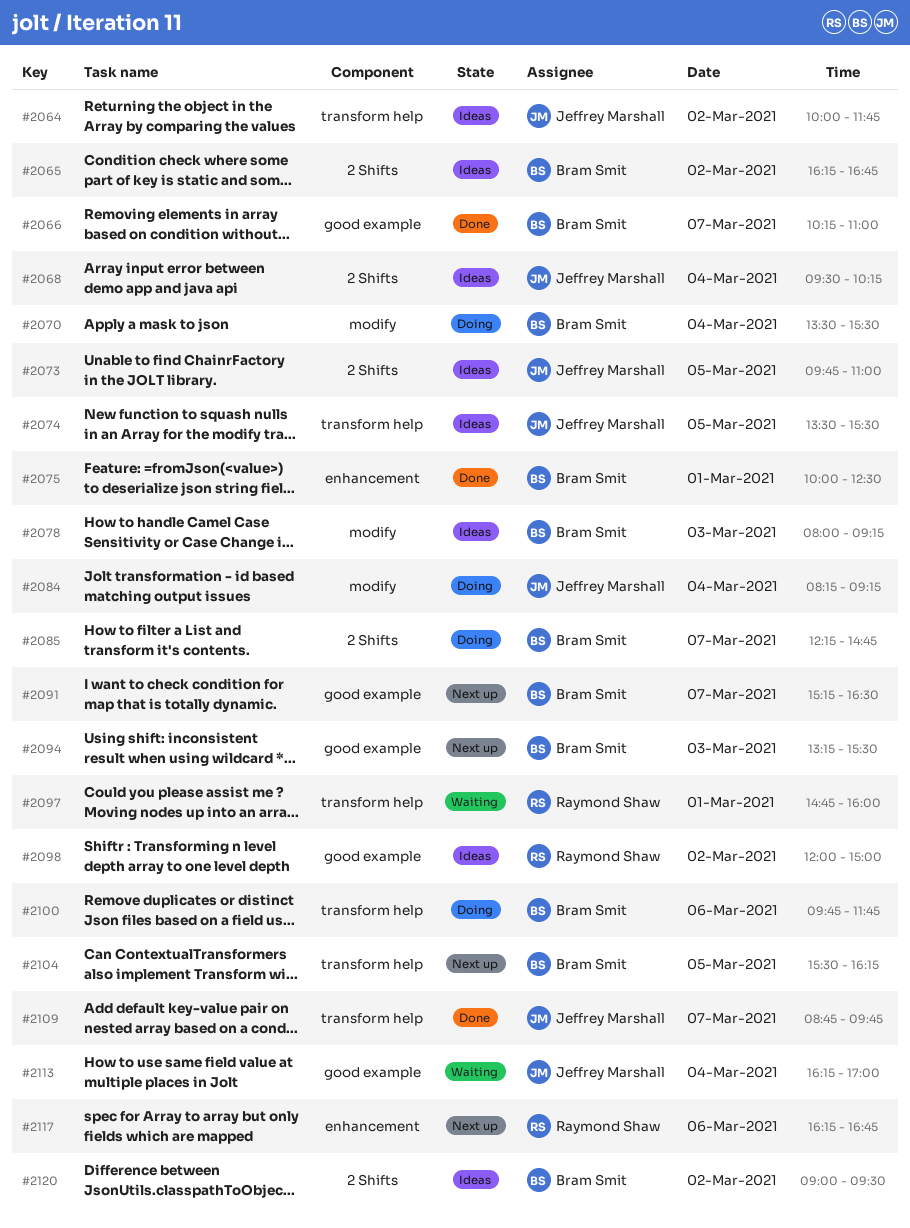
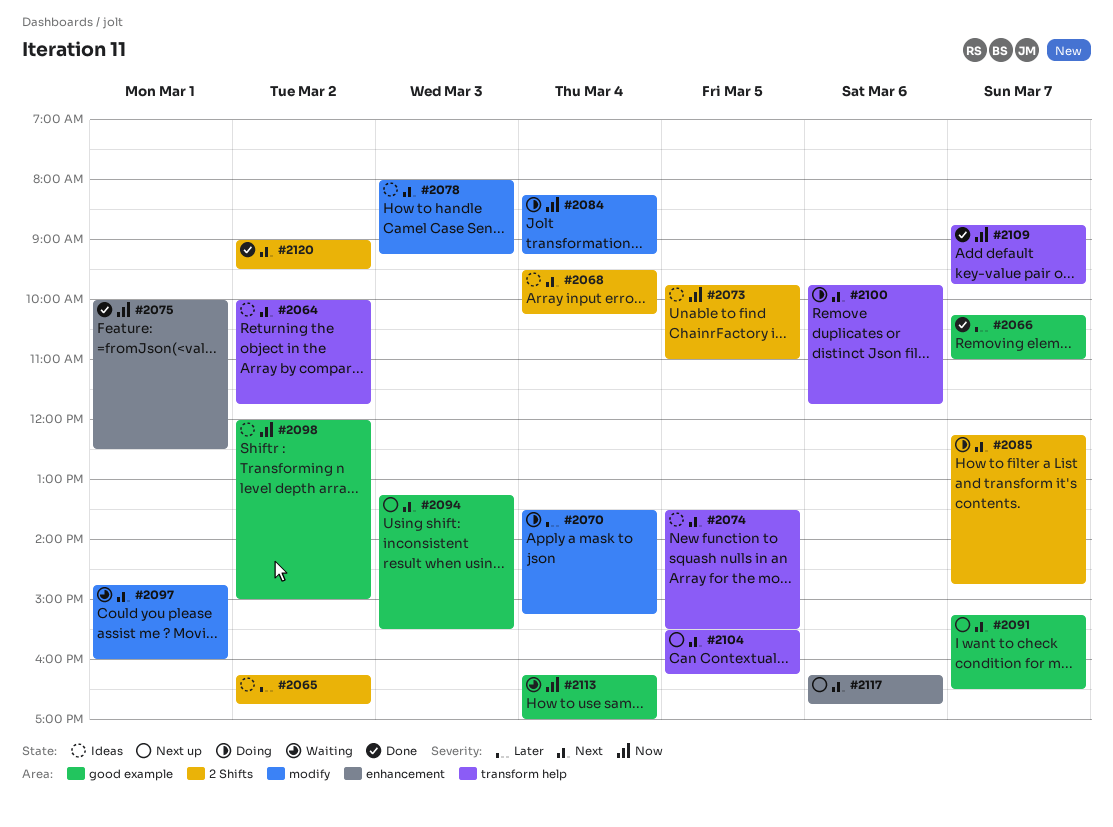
#2070, ends: 15:30 -> 15:15
#2097, label: transform help -> modify
#2120, status: Ideas -> Done

